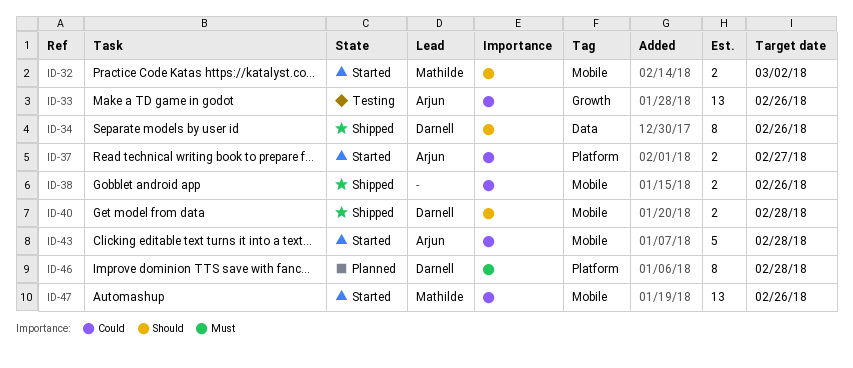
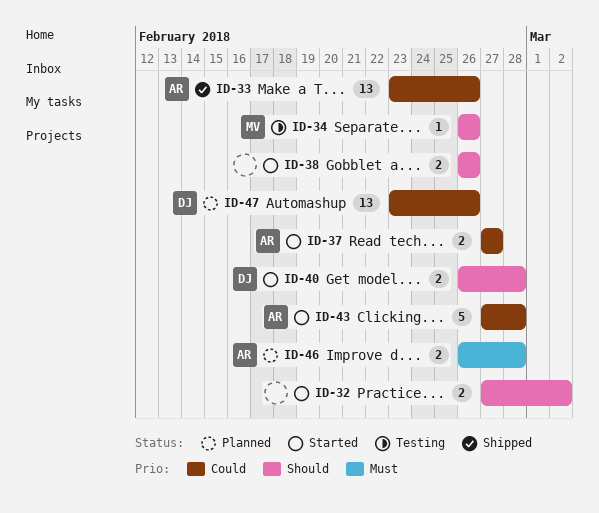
ID-32, owner: Mathilde -> none
ID-33, status: Testing -> Shipped
ID-34, status: Shipped -> Testing
ID-34, owner: Darnell -> Mathilde
ID-34, estimate: 8 -> 1
ID-38, status: Shipped -> Started
ID-38, priority: Could -> Should
ID-40, status: Shipped -> Started
ID-46, owner: Darnell -> Arjun
ID-46, estimate: 8 -> 2
ID-47, status: Started -> Planned
ID-47, owner: Mathilde -> Darnell

